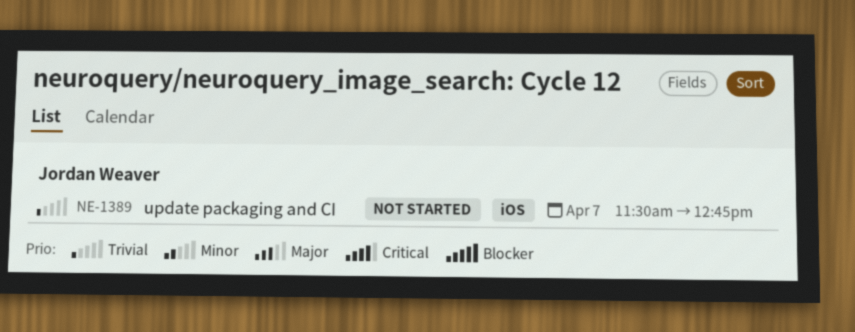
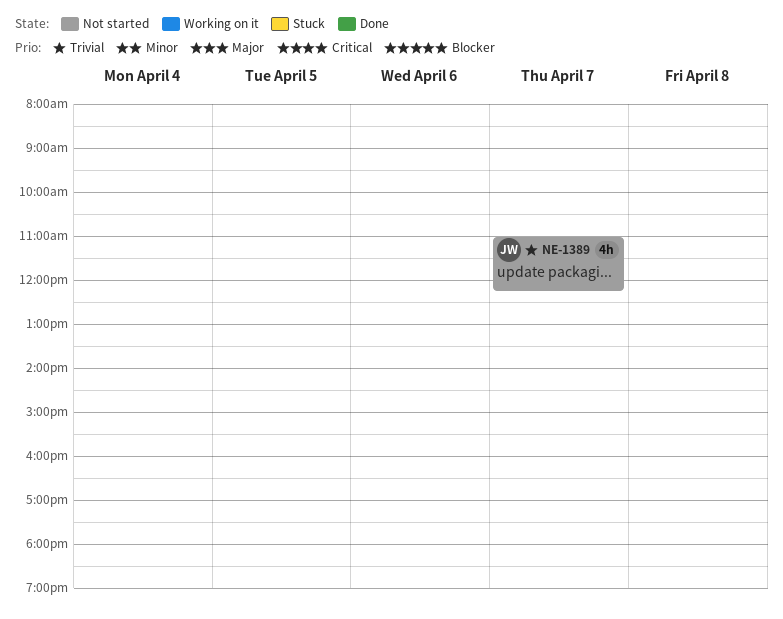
NE-1389, begins: 11:30 -> 11:00
NE-1389, ends: 12:45 -> 12:15

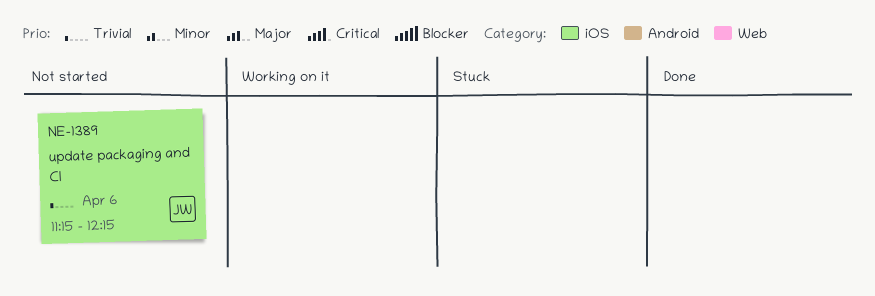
NE-1389, day: Apr 7 -> Apr 6
NE-1389, begins: 11:00 -> 11:15

